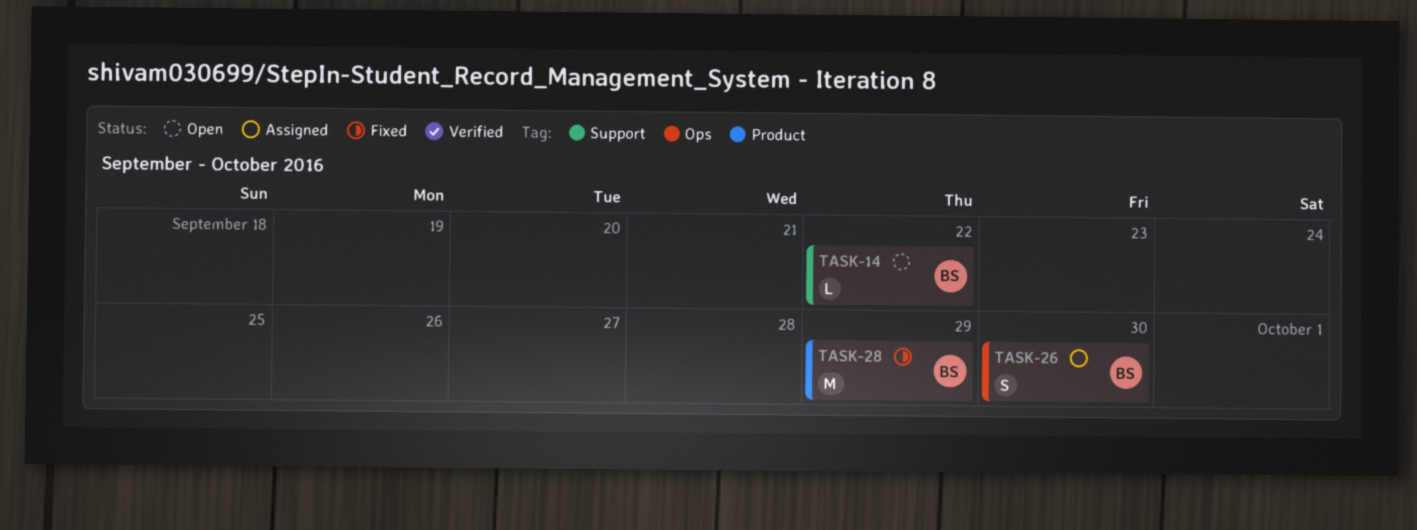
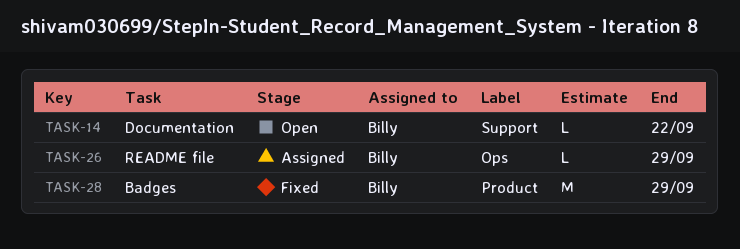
TASK-26, estimate: S -> L
TASK-26, due: Sep 30 -> Sep 29

